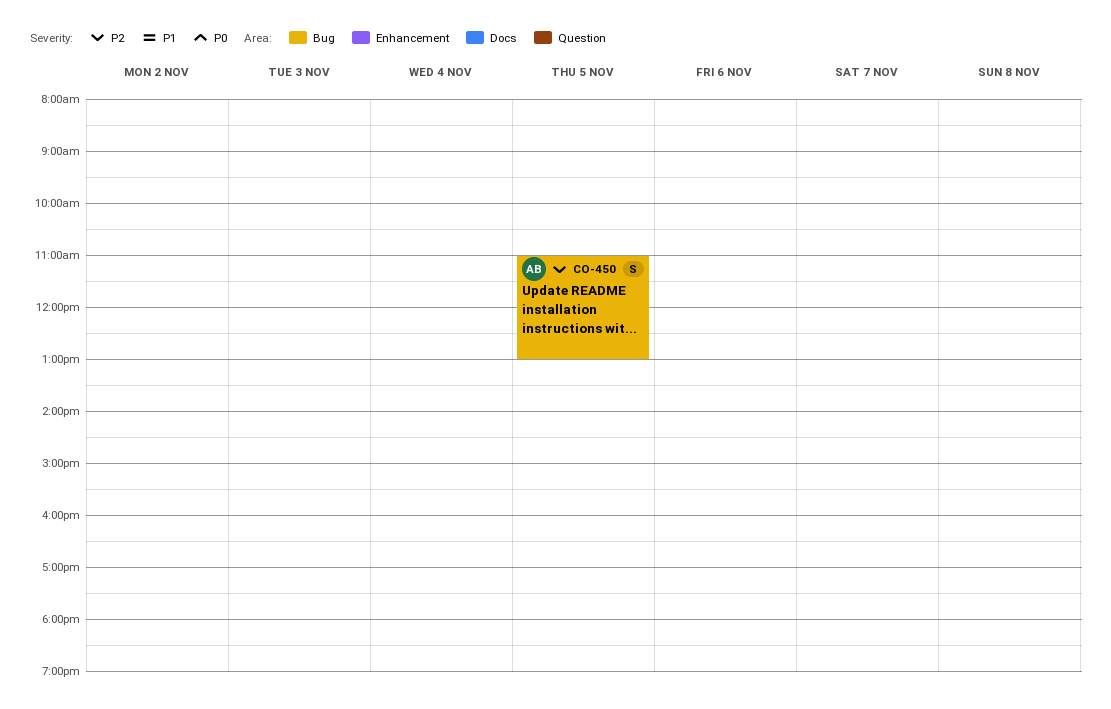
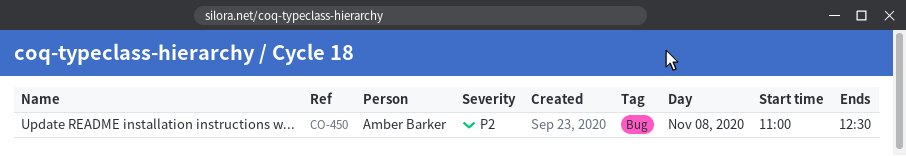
CO-450, day: Nov 5 -> Nov 8
CO-450, ends: 13:00 -> 12:30

